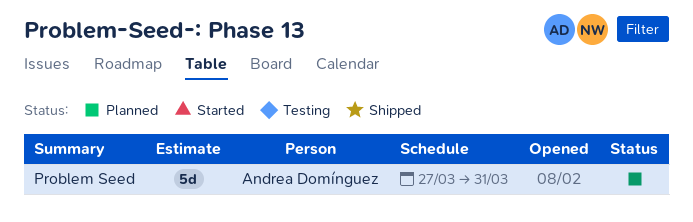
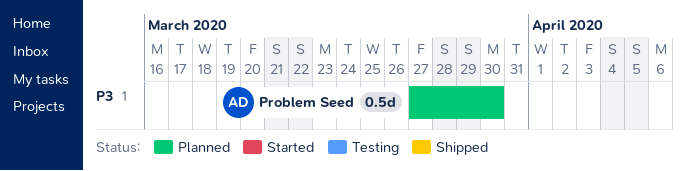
Problem Seed, estimate: 5d -> 0.5d
Problem Seed, due: Mar 31 -> Mar 30

